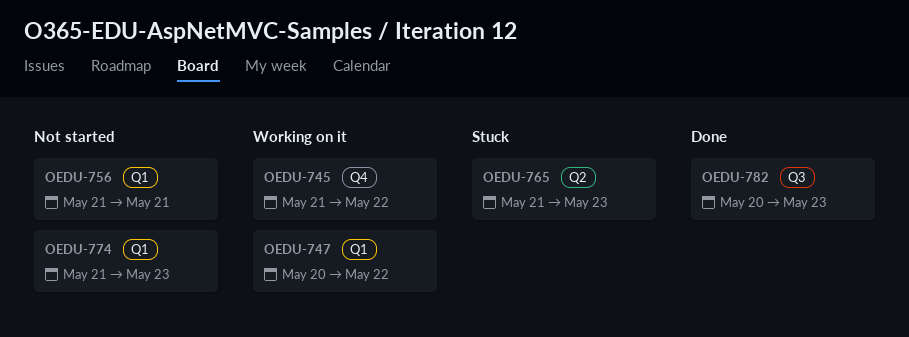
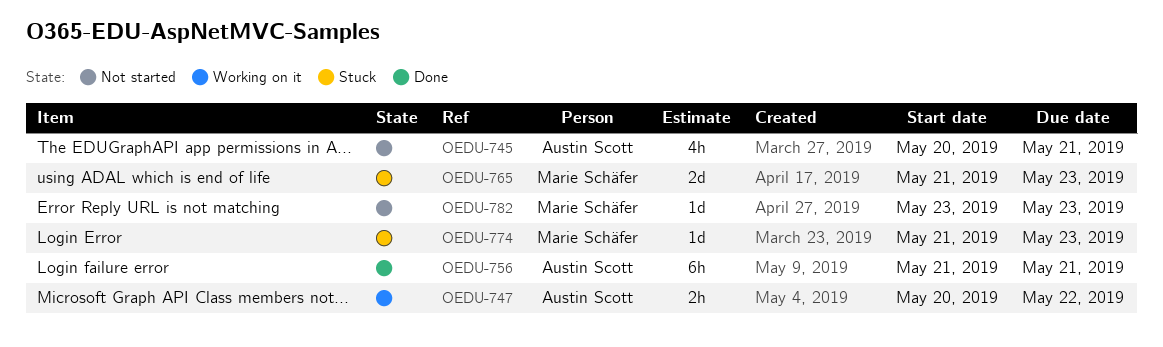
OEDU-745, status: Working on it -> Not started
OEDU-745, start: May 21 -> May 20
OEDU-745, due: May 22 -> May 21
OEDU-756, status: Not started -> Done
OEDU-774, status: Not started -> Stuck
OEDU-782, status: Done -> Not started
OEDU-782, start: May 20 -> May 23

